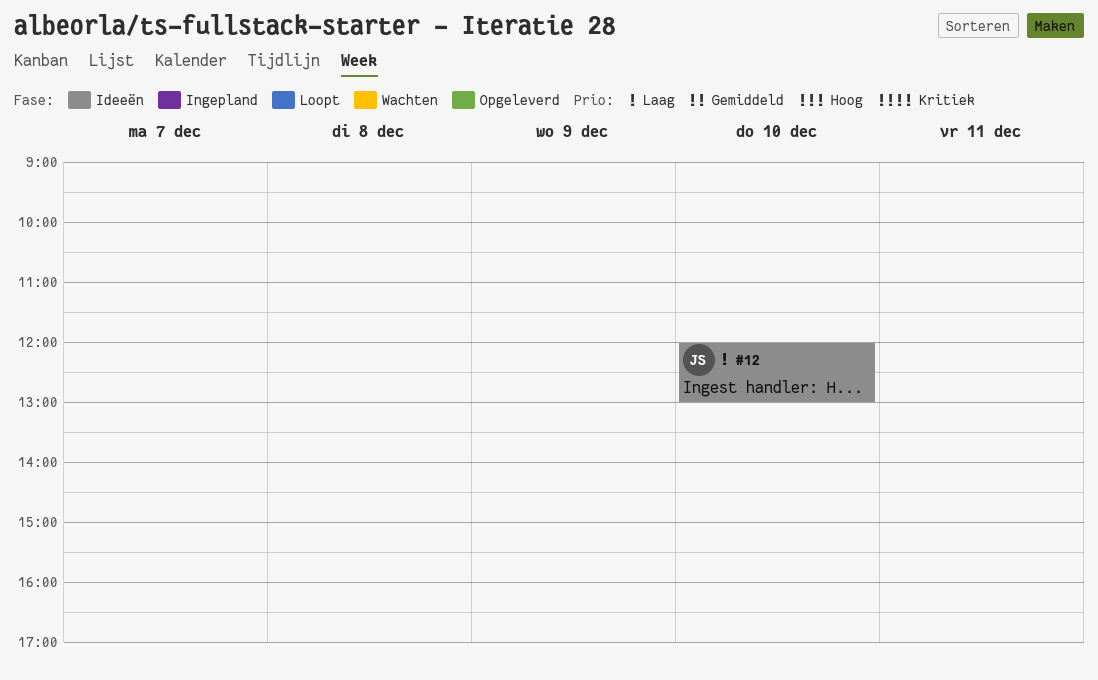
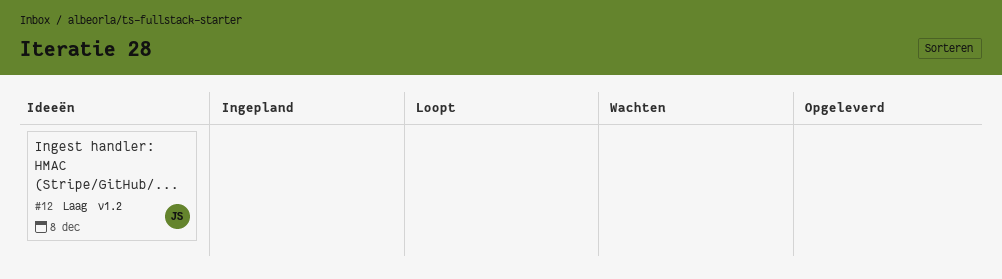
#12, day: Dec 10 -> Dec 8

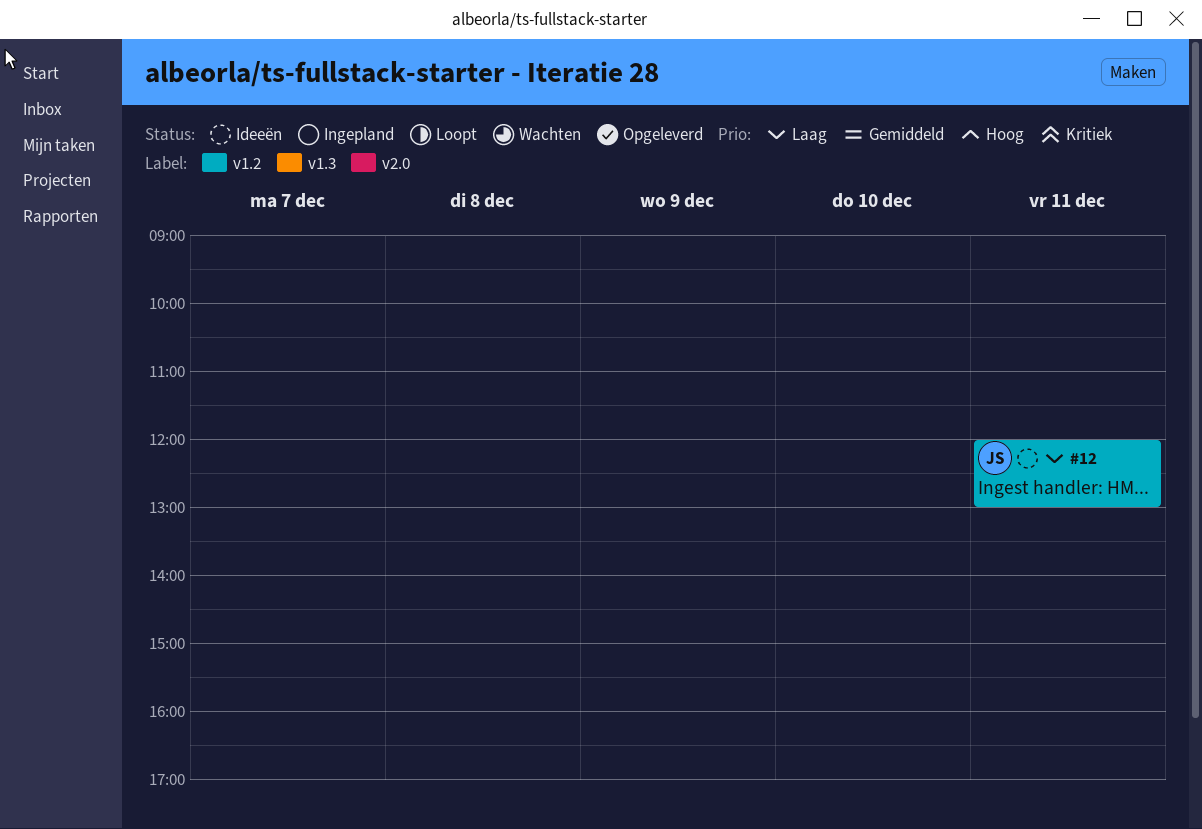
#12, day: Dec 8 -> Dec 11

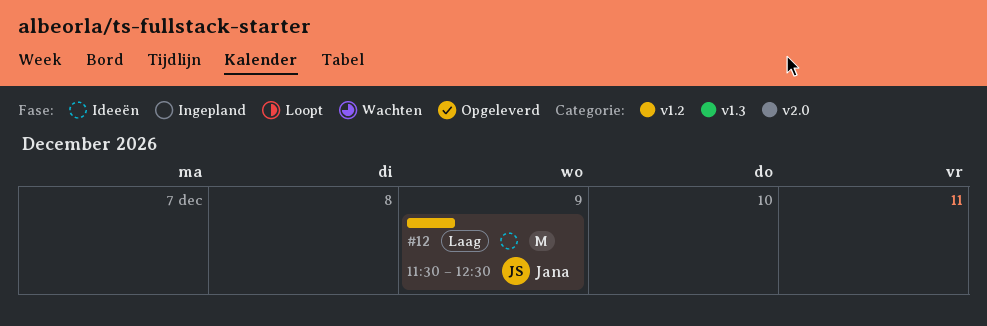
#12, day: Dec 11 -> Dec 9
#12, begins: 12:00 -> 11:30
#12, ends: 13:00 -> 12:30

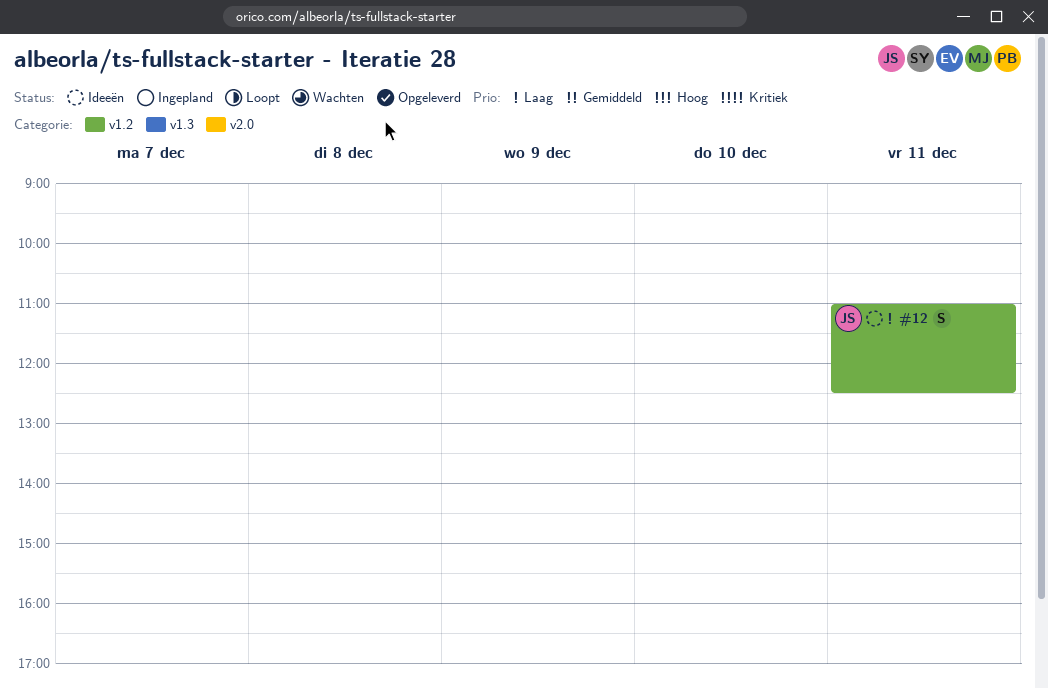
#12, estimate: M -> S
#12, day: Dec 9 -> Dec 11
#12, begins: 11:30 -> 11:00

